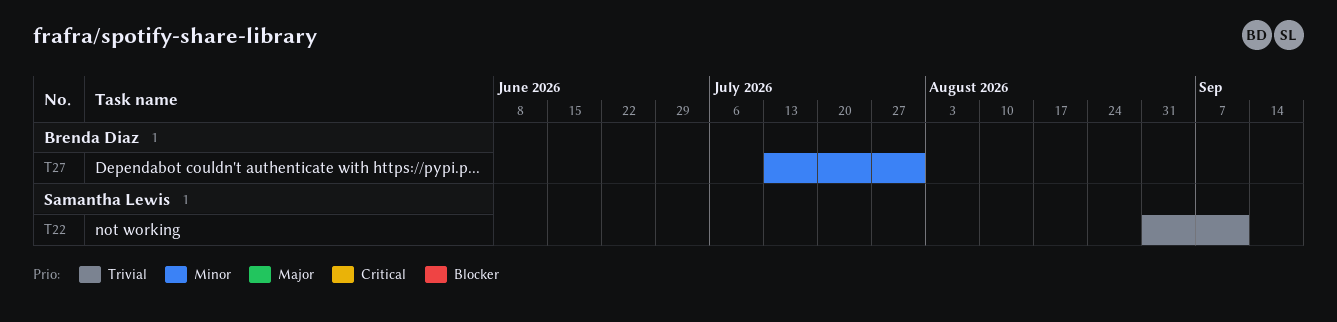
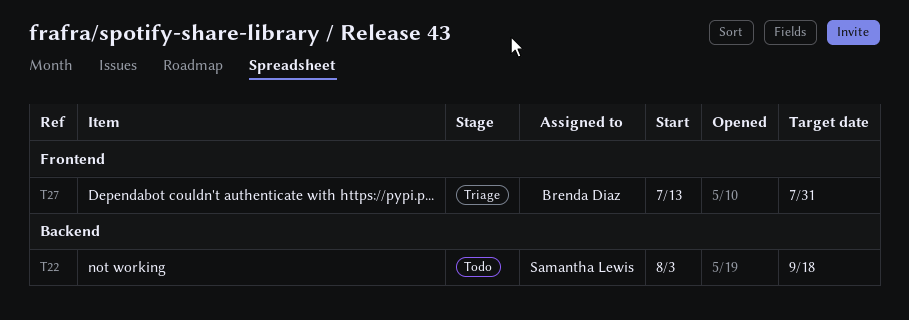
T22, start: Aug 31 -> Aug 3
T22, due: Sep 11 -> Sep 18

